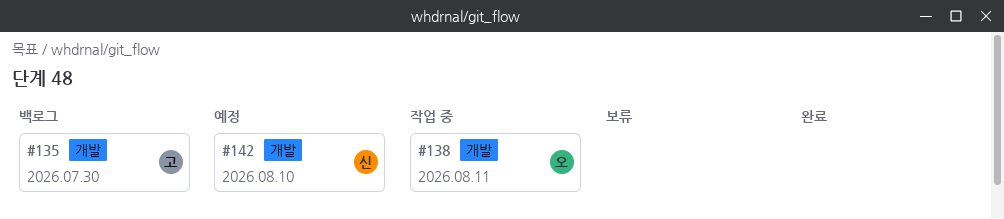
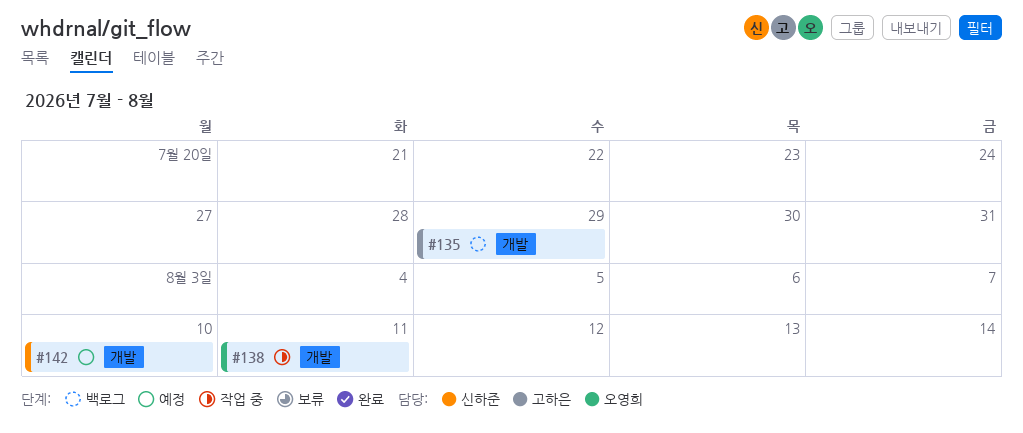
#135, due: Jul 30 -> Jul 29

